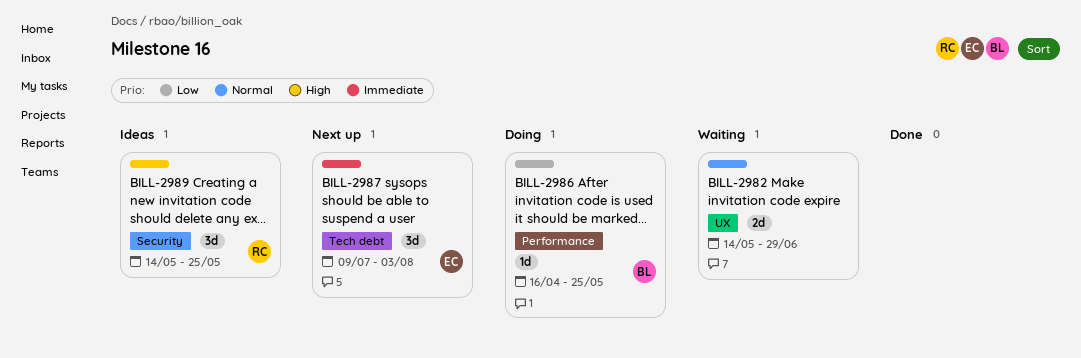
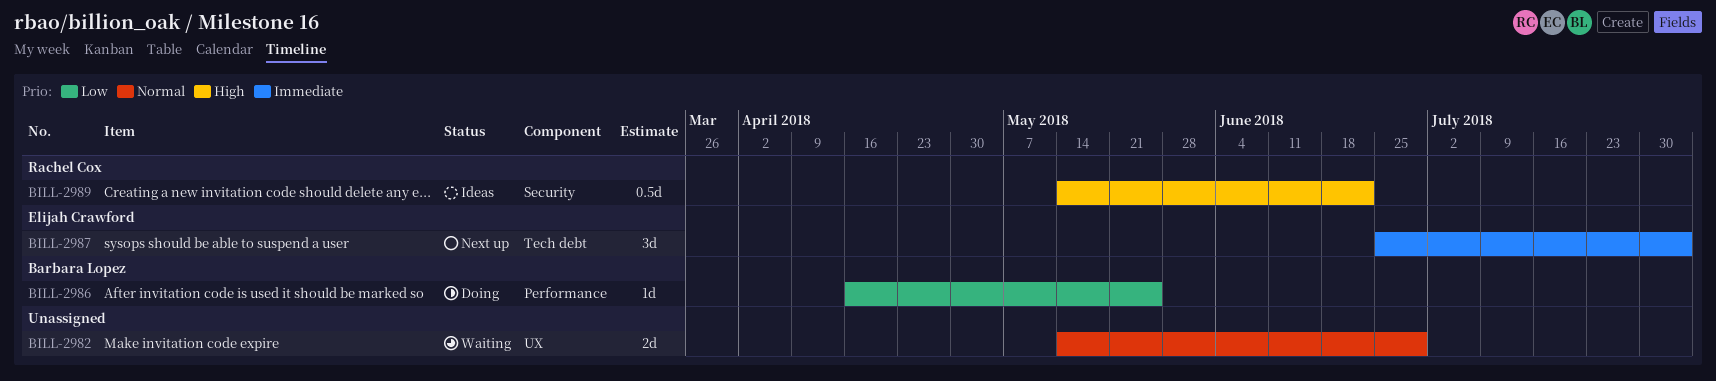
BILL-2987, start: Jul 9 -> Jun 25
BILL-2989, estimate: 3d -> 0.5d
BILL-2989, due: May 25 -> Jun 22

